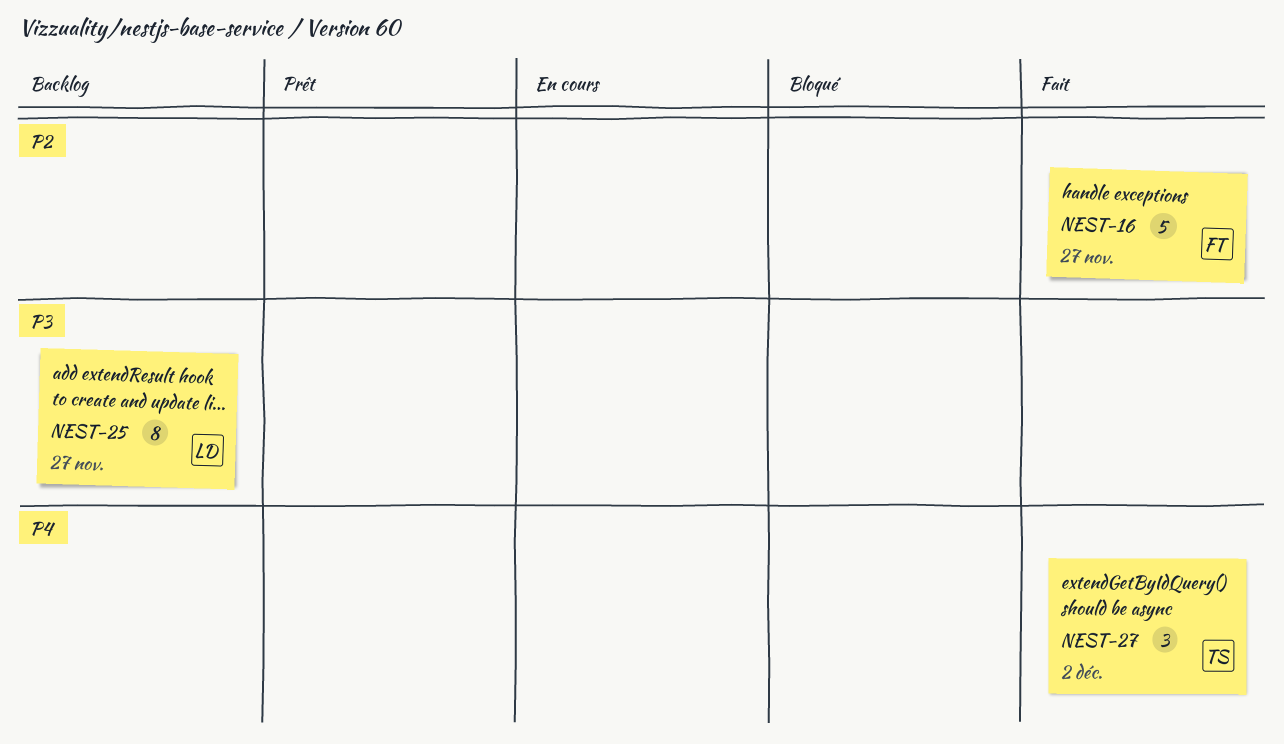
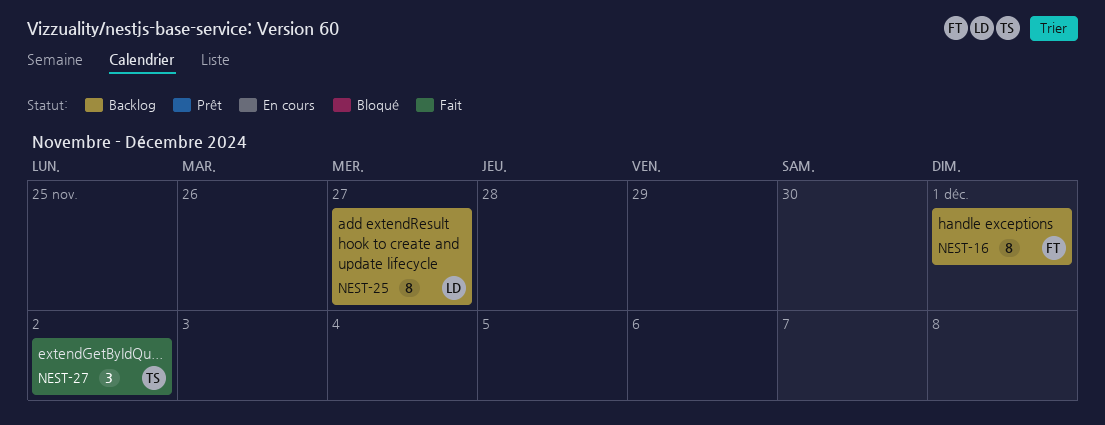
NEST-16, status: Fait -> Backlog
NEST-16, estimate: 5 -> 8
NEST-16, due: Nov 27 -> Dec 1

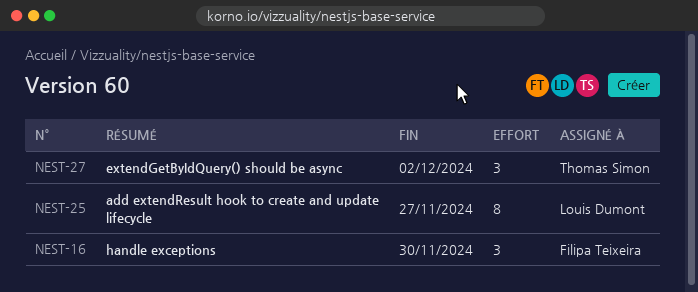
NEST-16, estimate: 8 -> 3
NEST-16, due: Dec 1 -> Nov 30

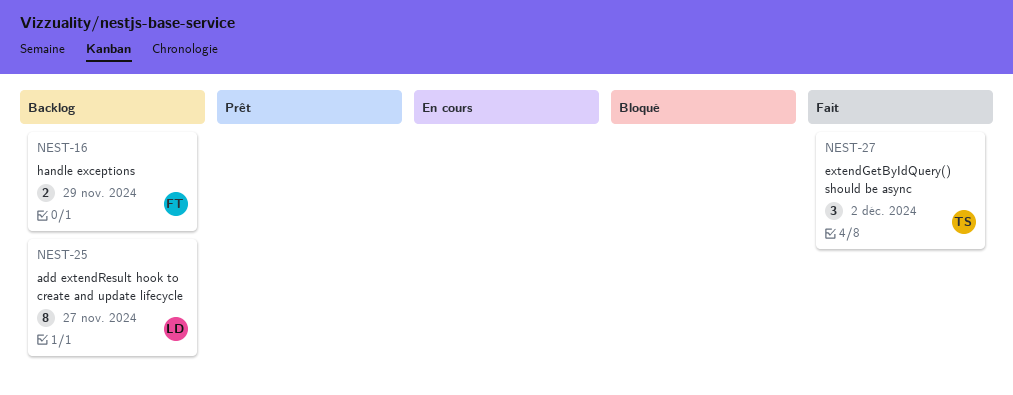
NEST-16, estimate: 3 -> 2
NEST-16, due: Nov 30 -> Nov 29

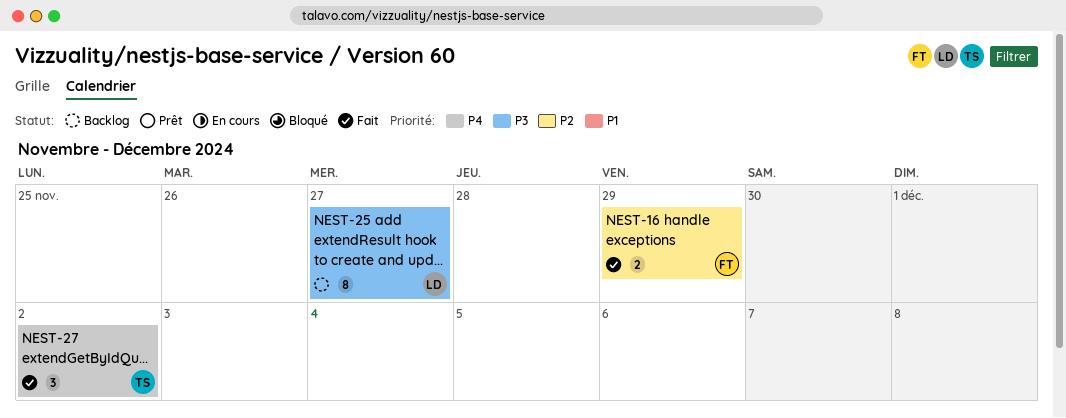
NEST-16, status: Backlog -> Fait

